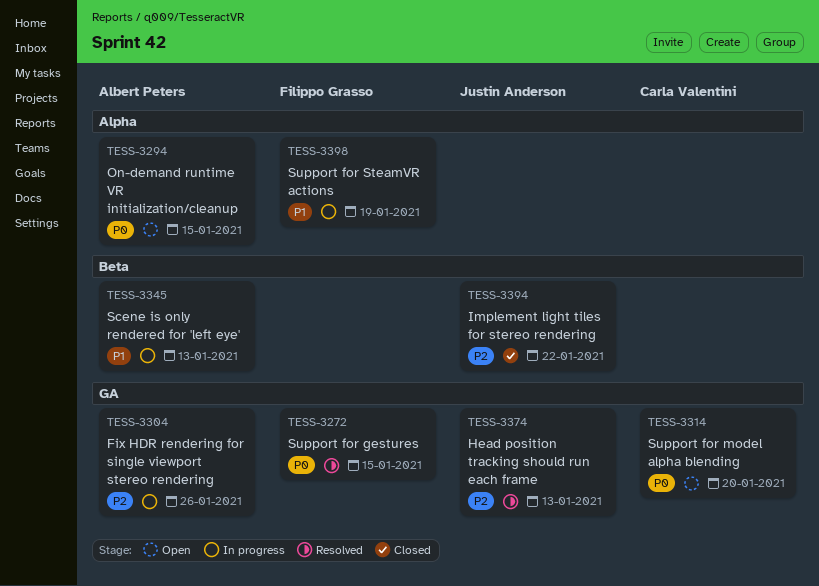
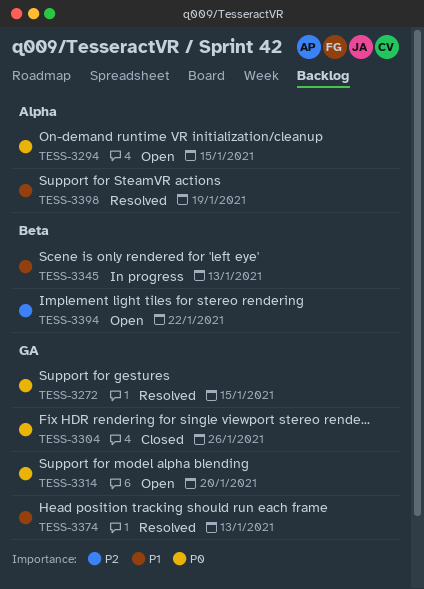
TESS-3304, status: In progress -> Closed
TESS-3304, priority: P2 -> P0
TESS-3374, priority: P2 -> P1
TESS-3394, status: Closed -> Open
TESS-3398, status: In progress -> Resolved

